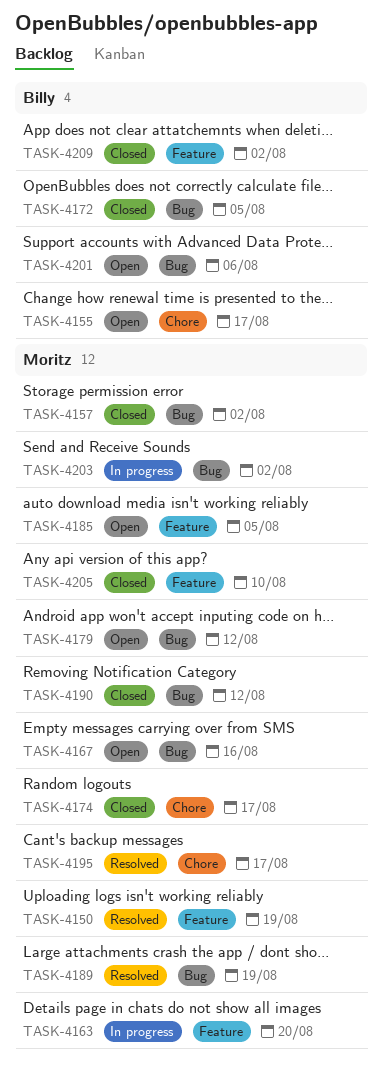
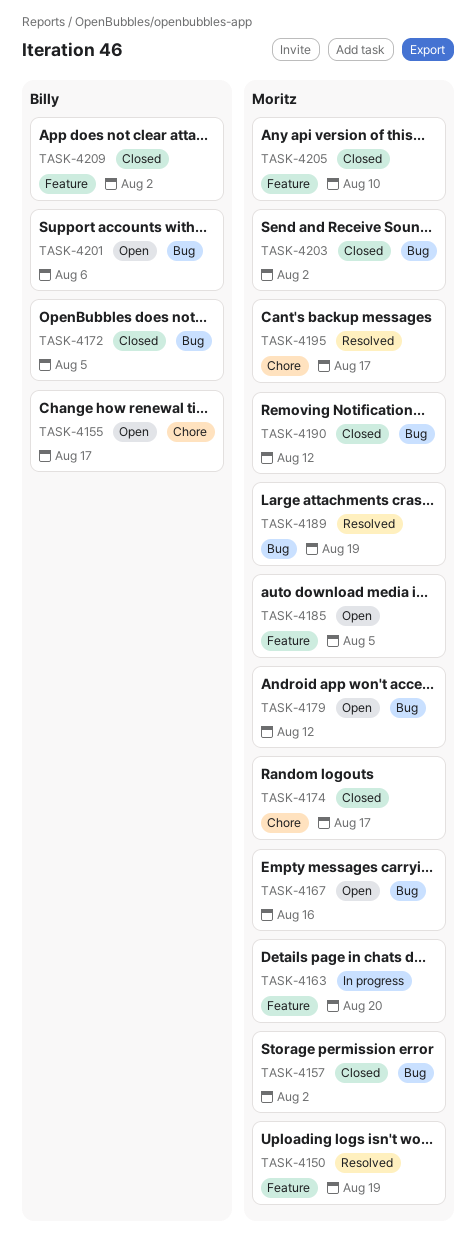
TASK-4203, status: In progress -> Closed

